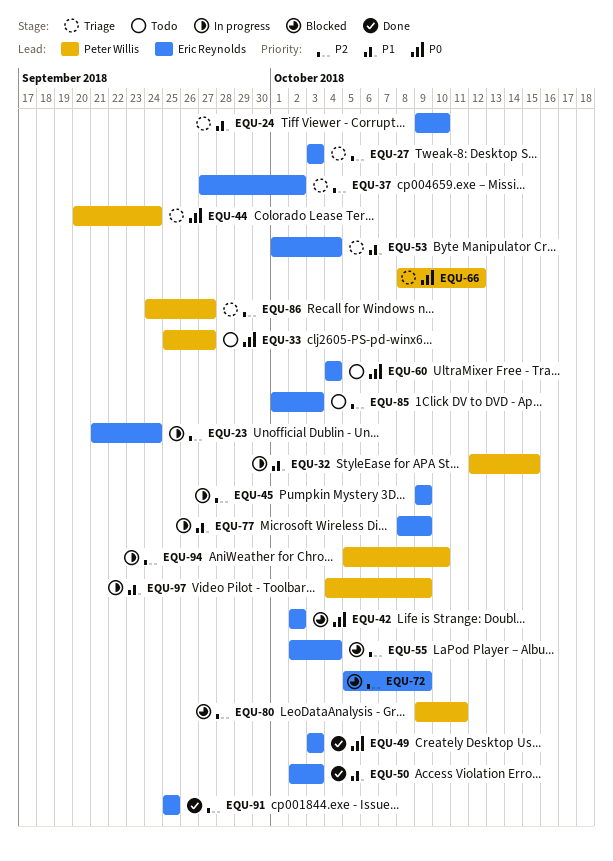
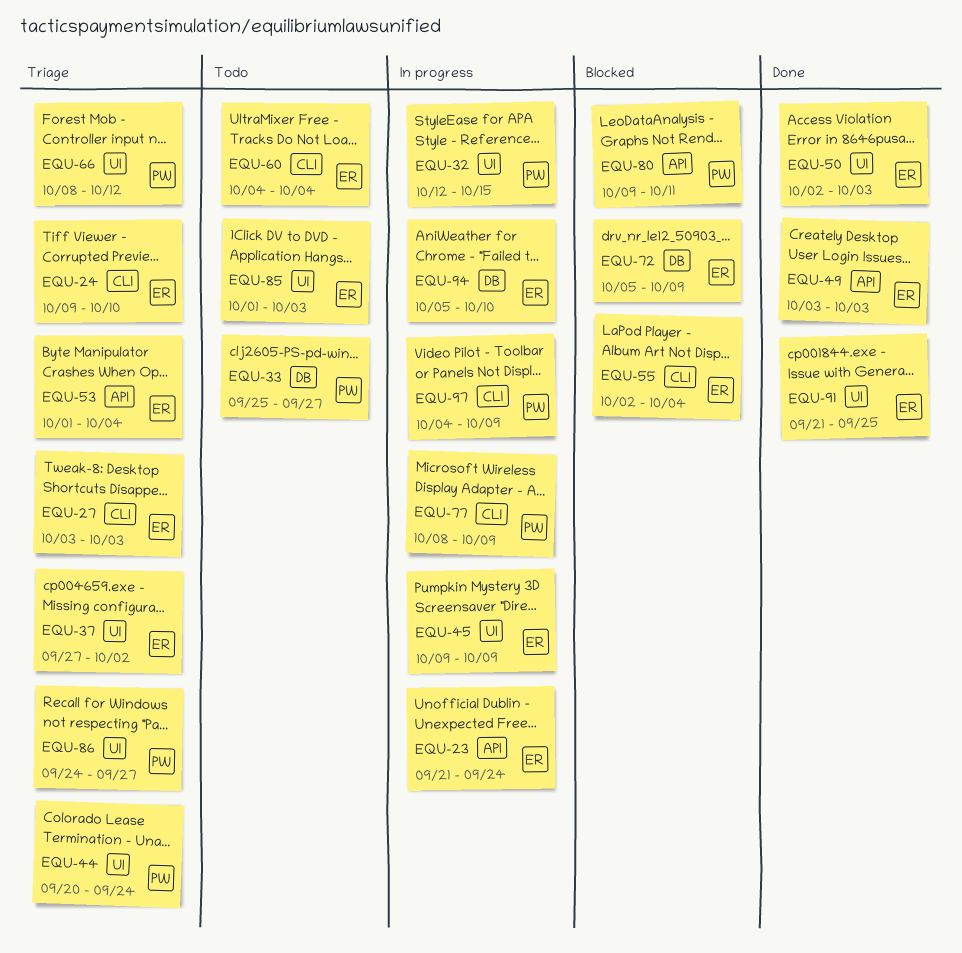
EQU-42: present -> none
EQU-77, owner: Eric Reynolds -> Peter Willis
EQU-91, start: Sep 25 -> Sep 21
EQU-94, owner: Peter Willis -> Eric Reynolds

